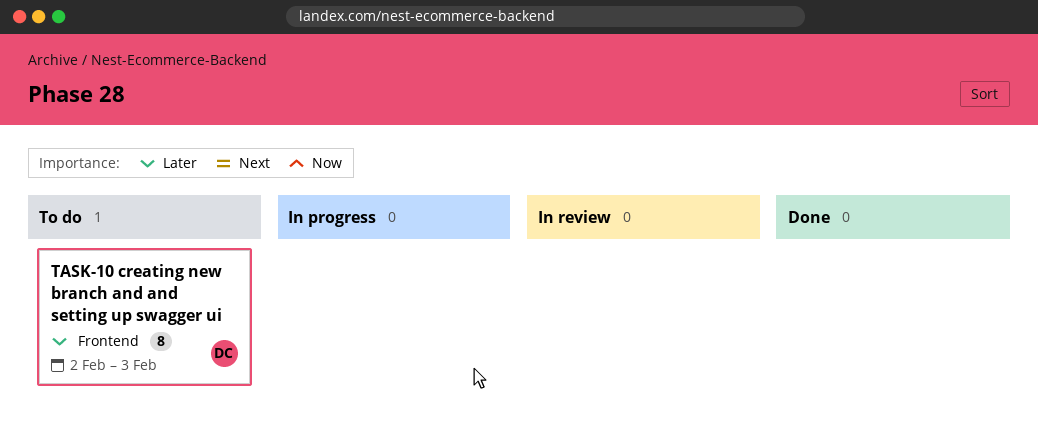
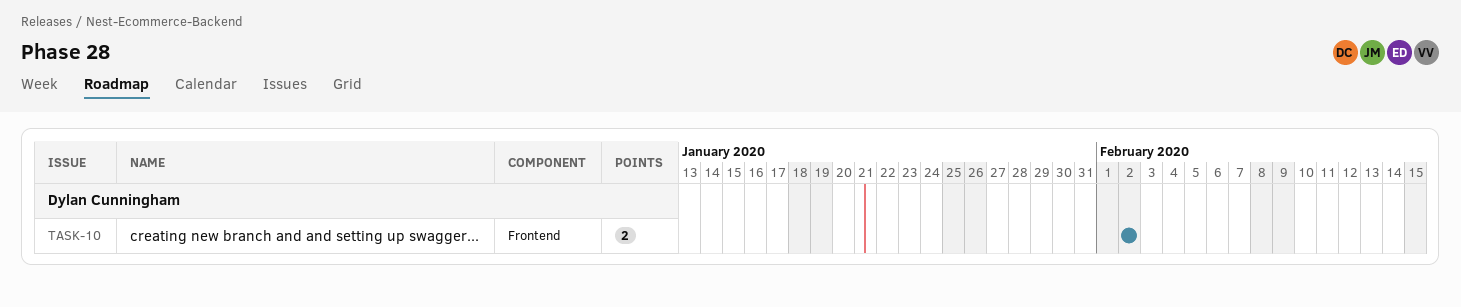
TASK-10, estimate: 8 -> 2
TASK-10, due: Feb 3 -> Feb 2

